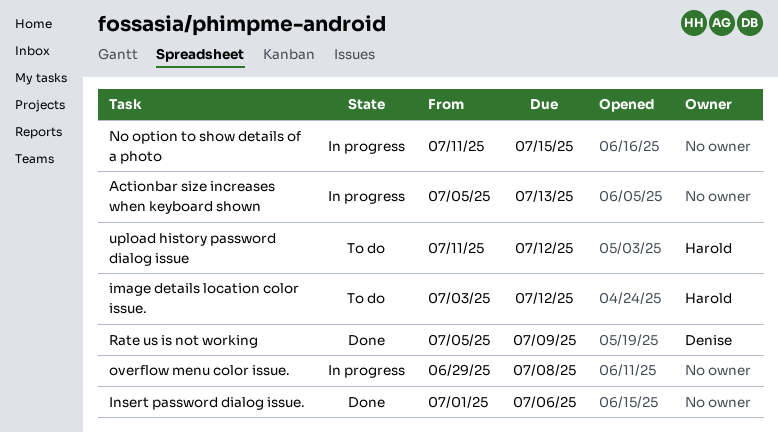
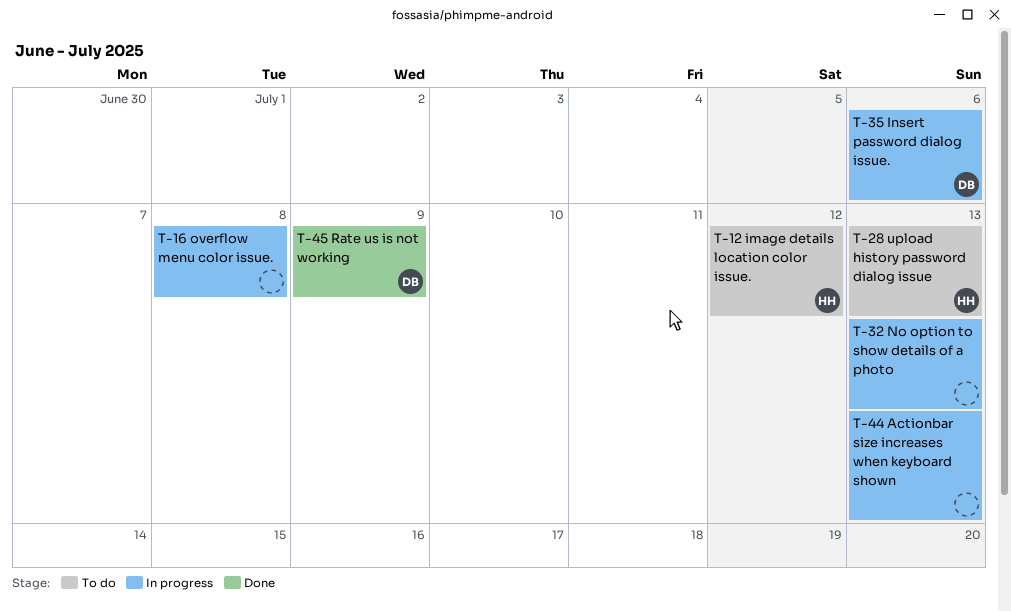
Insert password dialog issue., status: Done -> In progress
Insert password dialog issue., owner: none -> Denise
No option to show details of a photo, due: Jul 15 -> Jul 13
upload history password dialog issue, due: Jul 12 -> Jul 13

